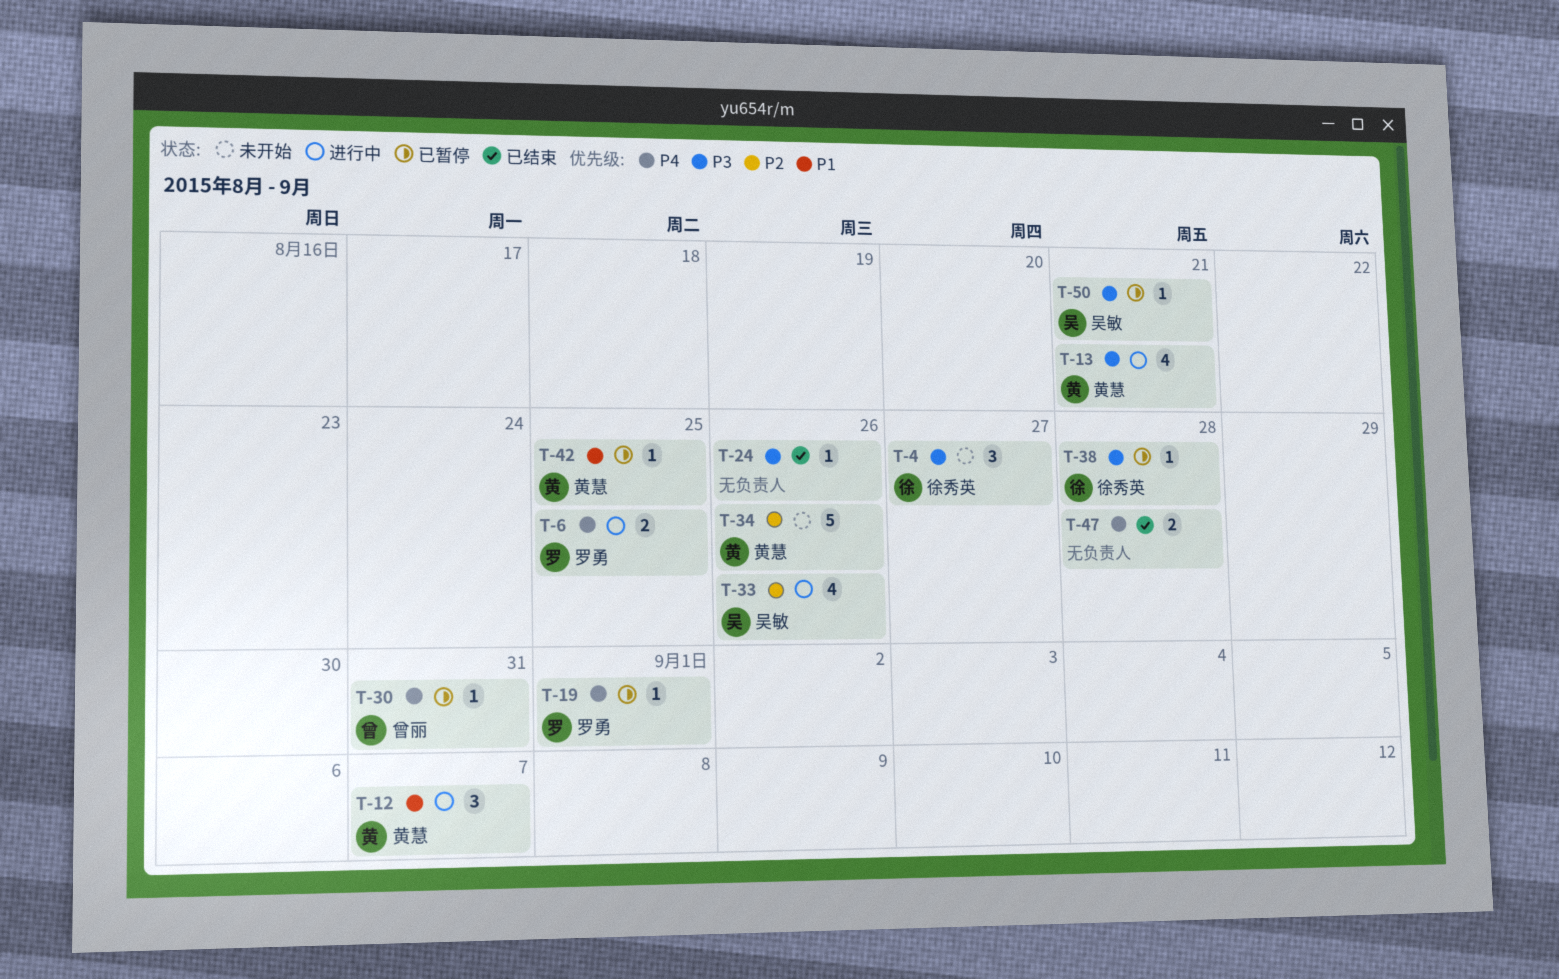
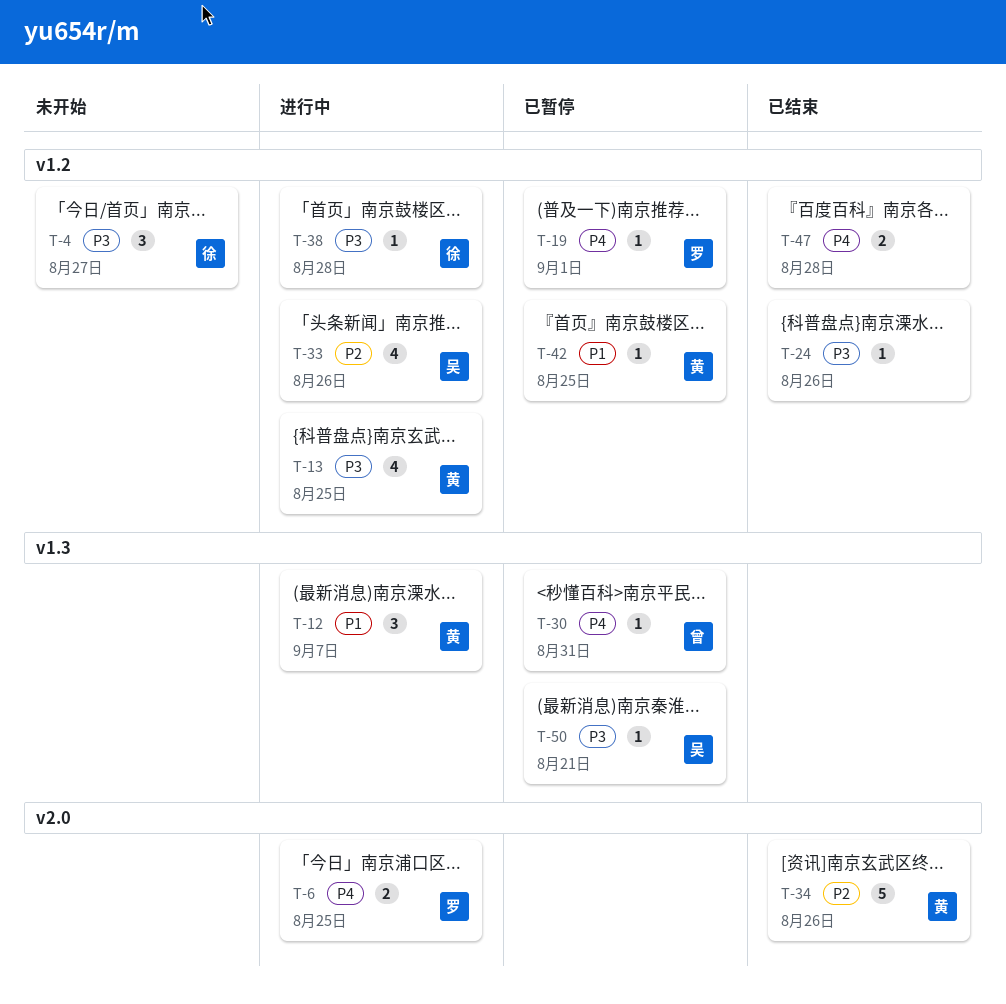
T-13, due: Aug 21 -> Aug 25
T-34, status: 未开始 -> 已结束
T-38, status: 已暂停 -> 进行中

